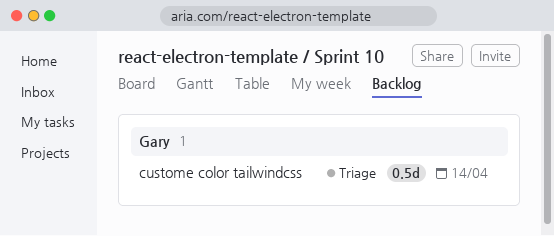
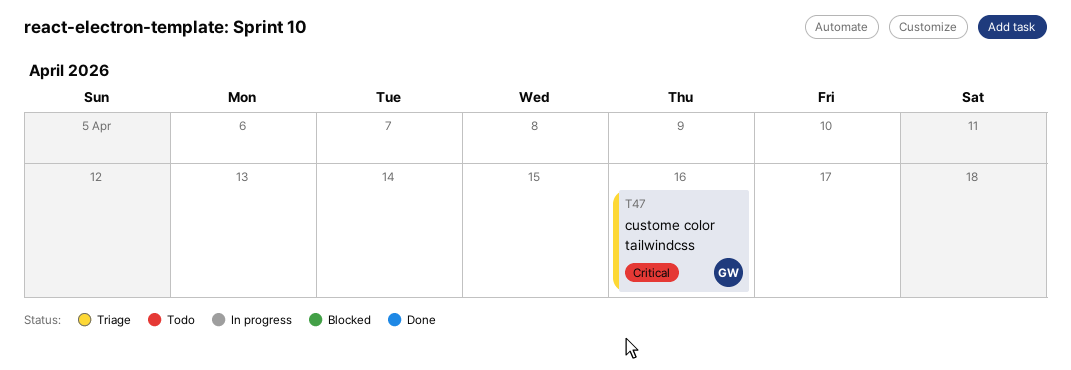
custome color tailwindcss, due: Apr 14 -> Apr 16

